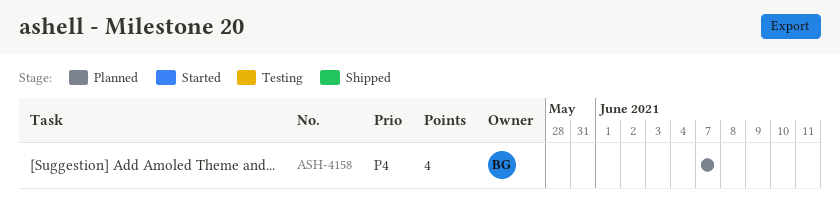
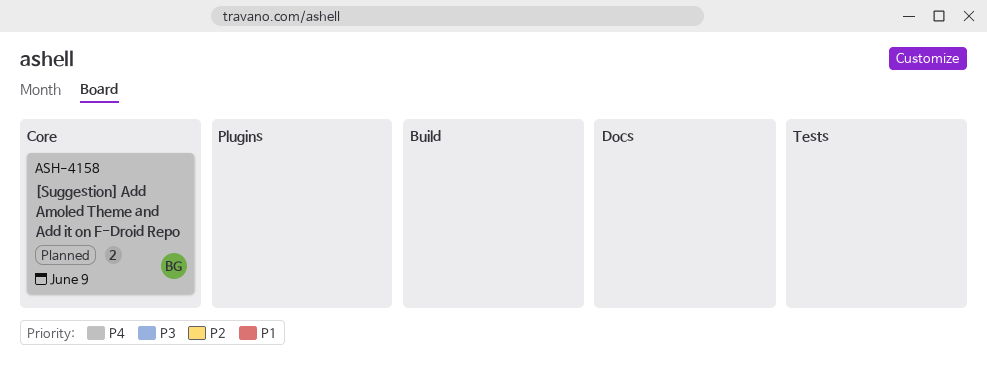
ASH-4158, estimate: 4 -> 2
ASH-4158, due: Jun 7 -> Jun 9

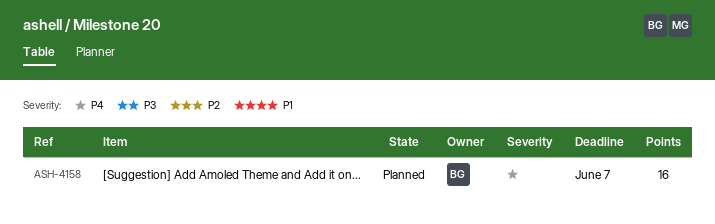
ASH-4158, estimate: 2 -> 16
ASH-4158, due: Jun 9 -> Jun 7

